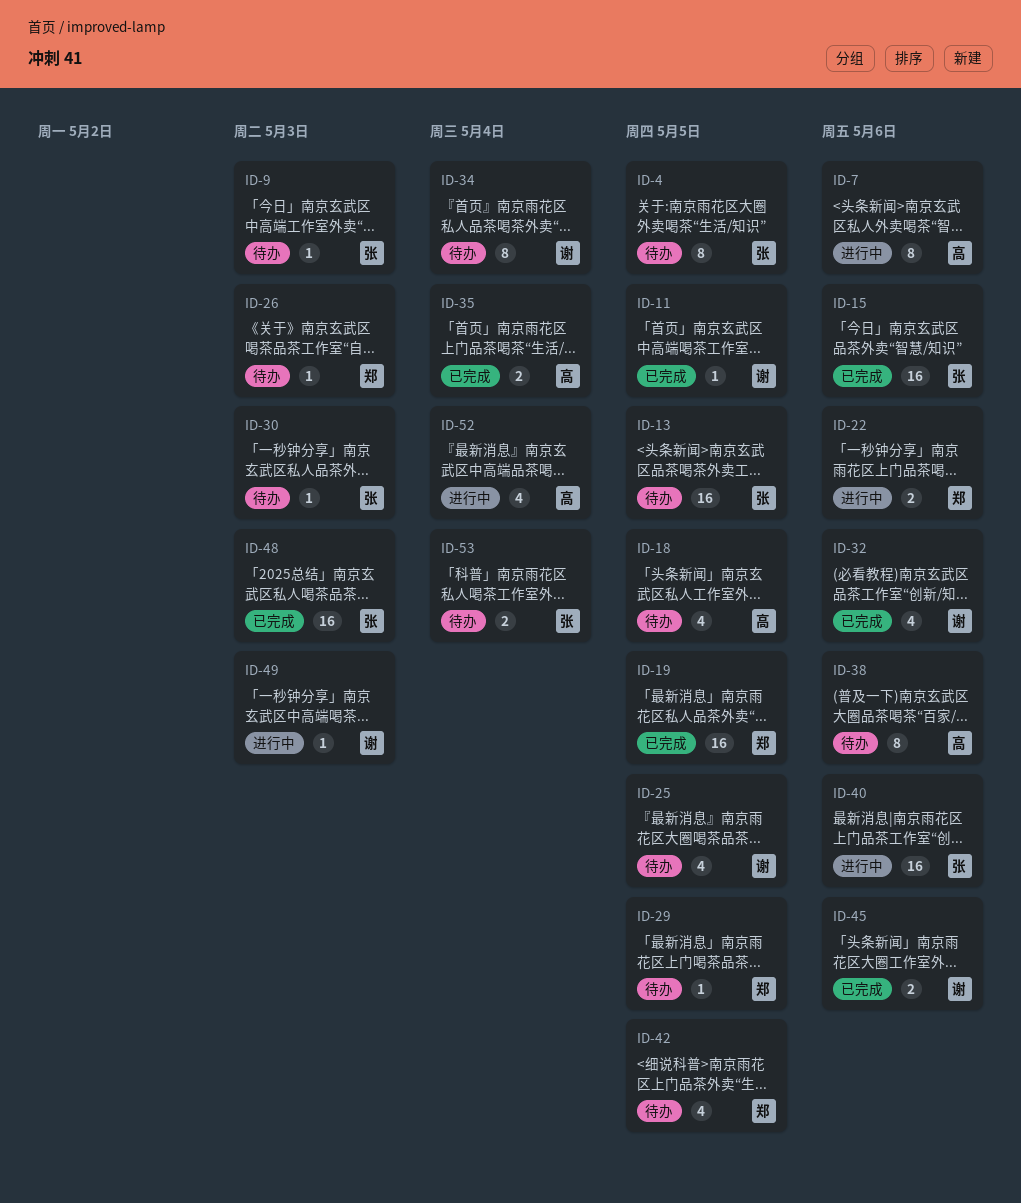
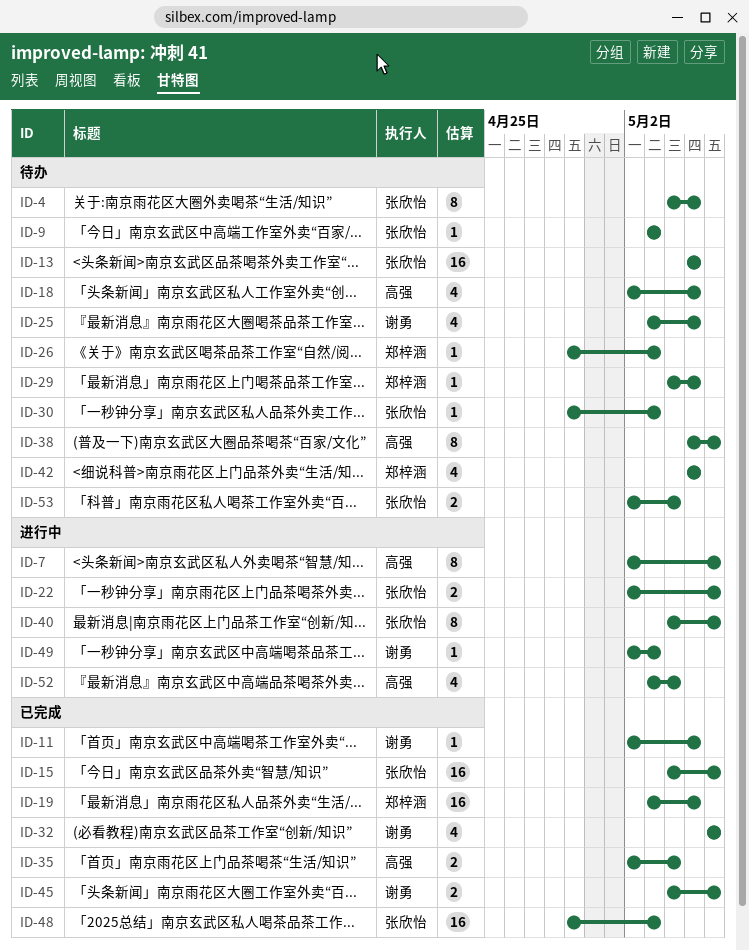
ID-22, owner: 郑梓涵 -> 张欣怡
ID-34: present -> none
ID-40, estimate: 16 -> 8

